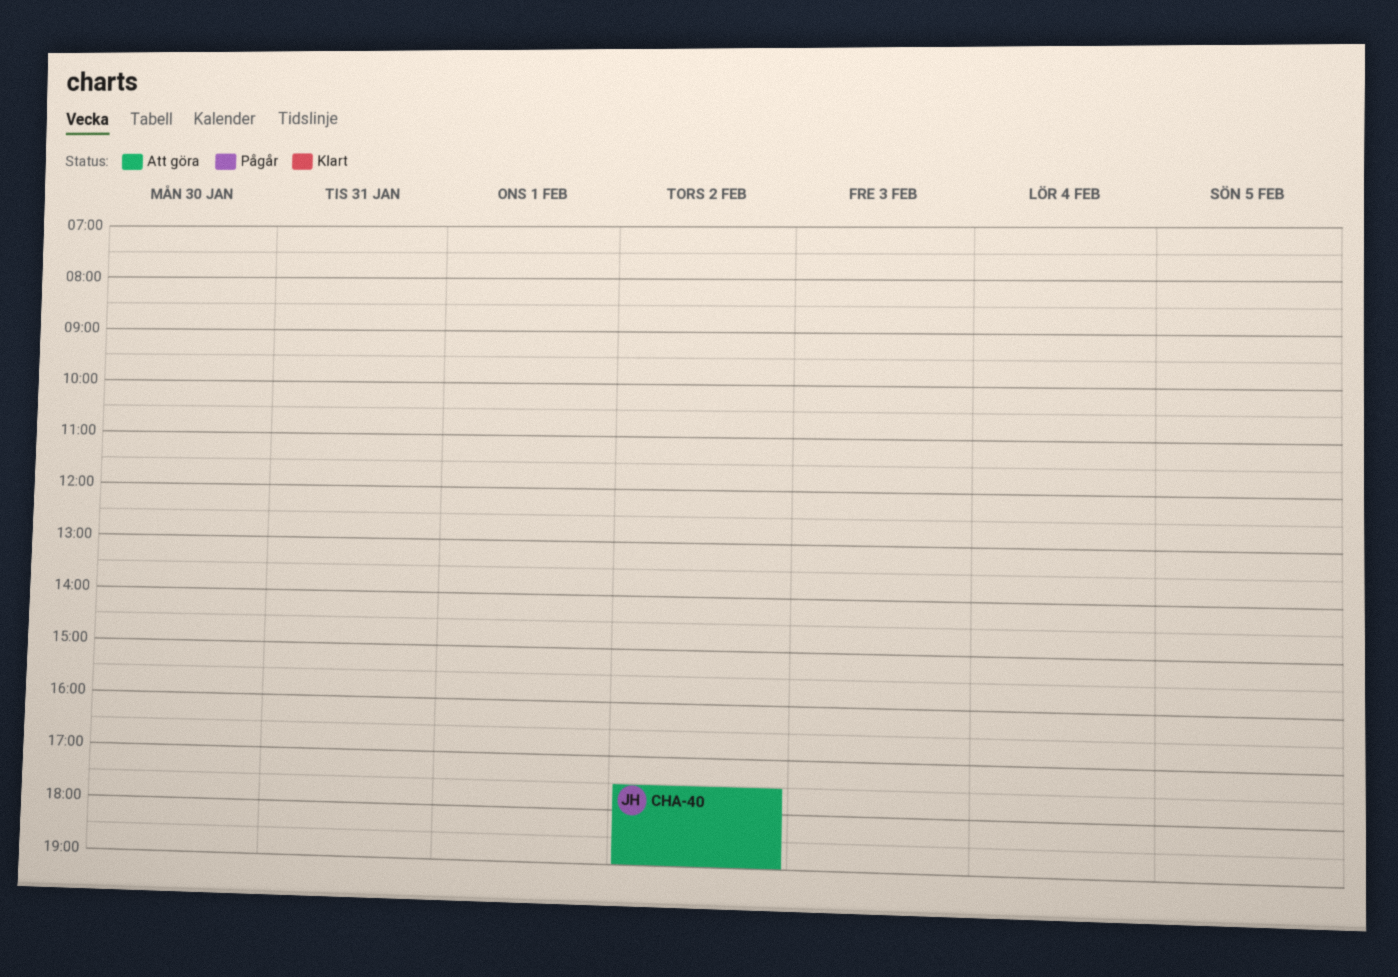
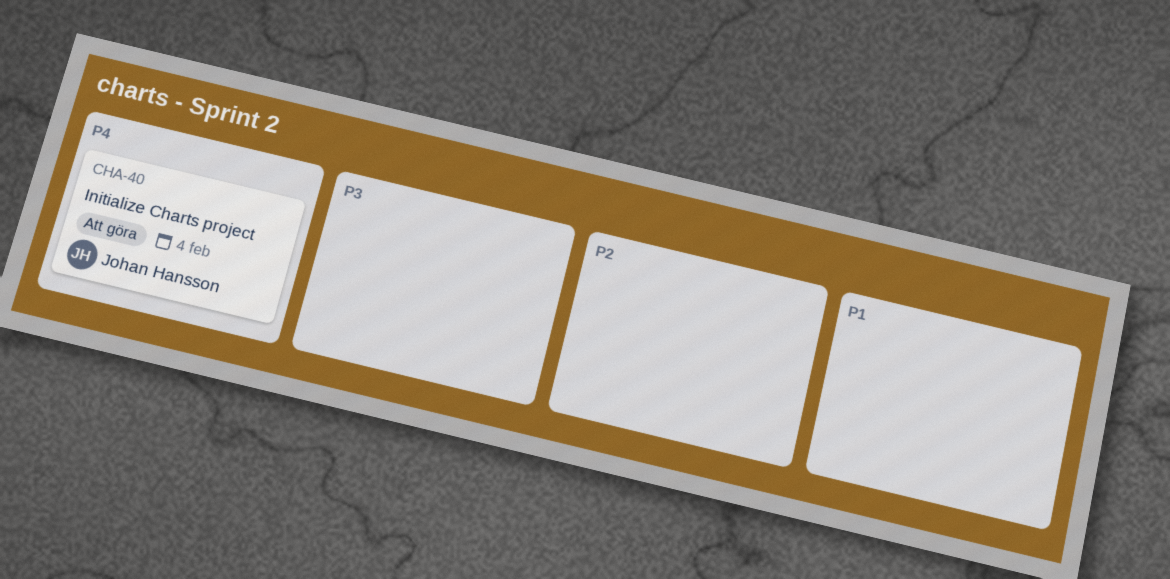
CHA-40, day: Feb 2 -> Feb 4

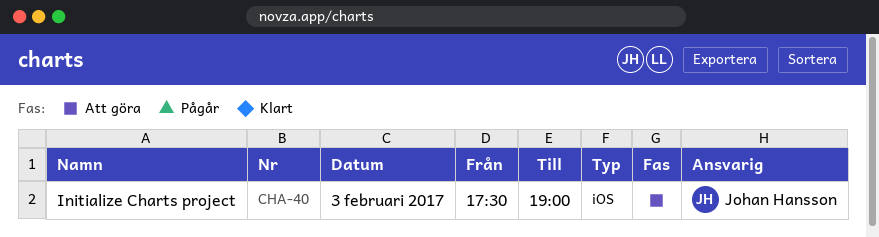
CHA-40, day: Feb 4 -> Feb 3

